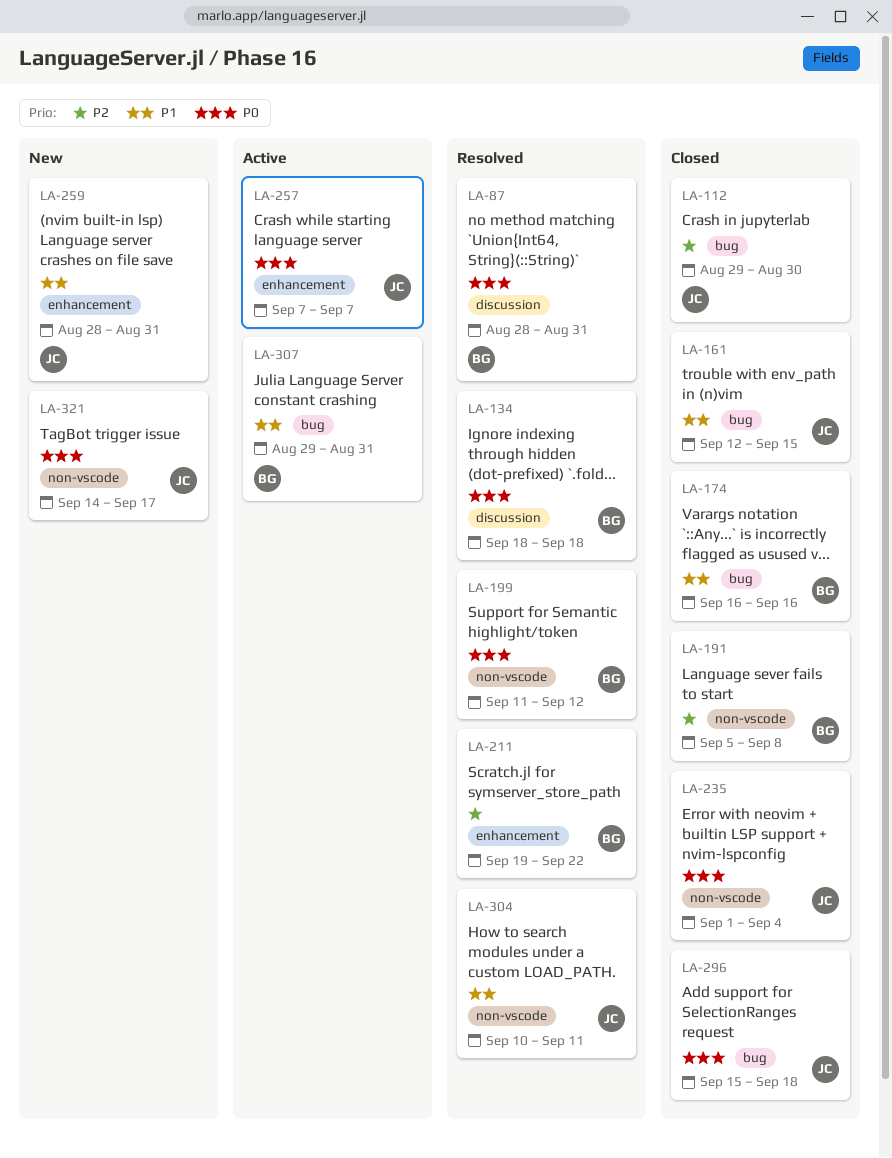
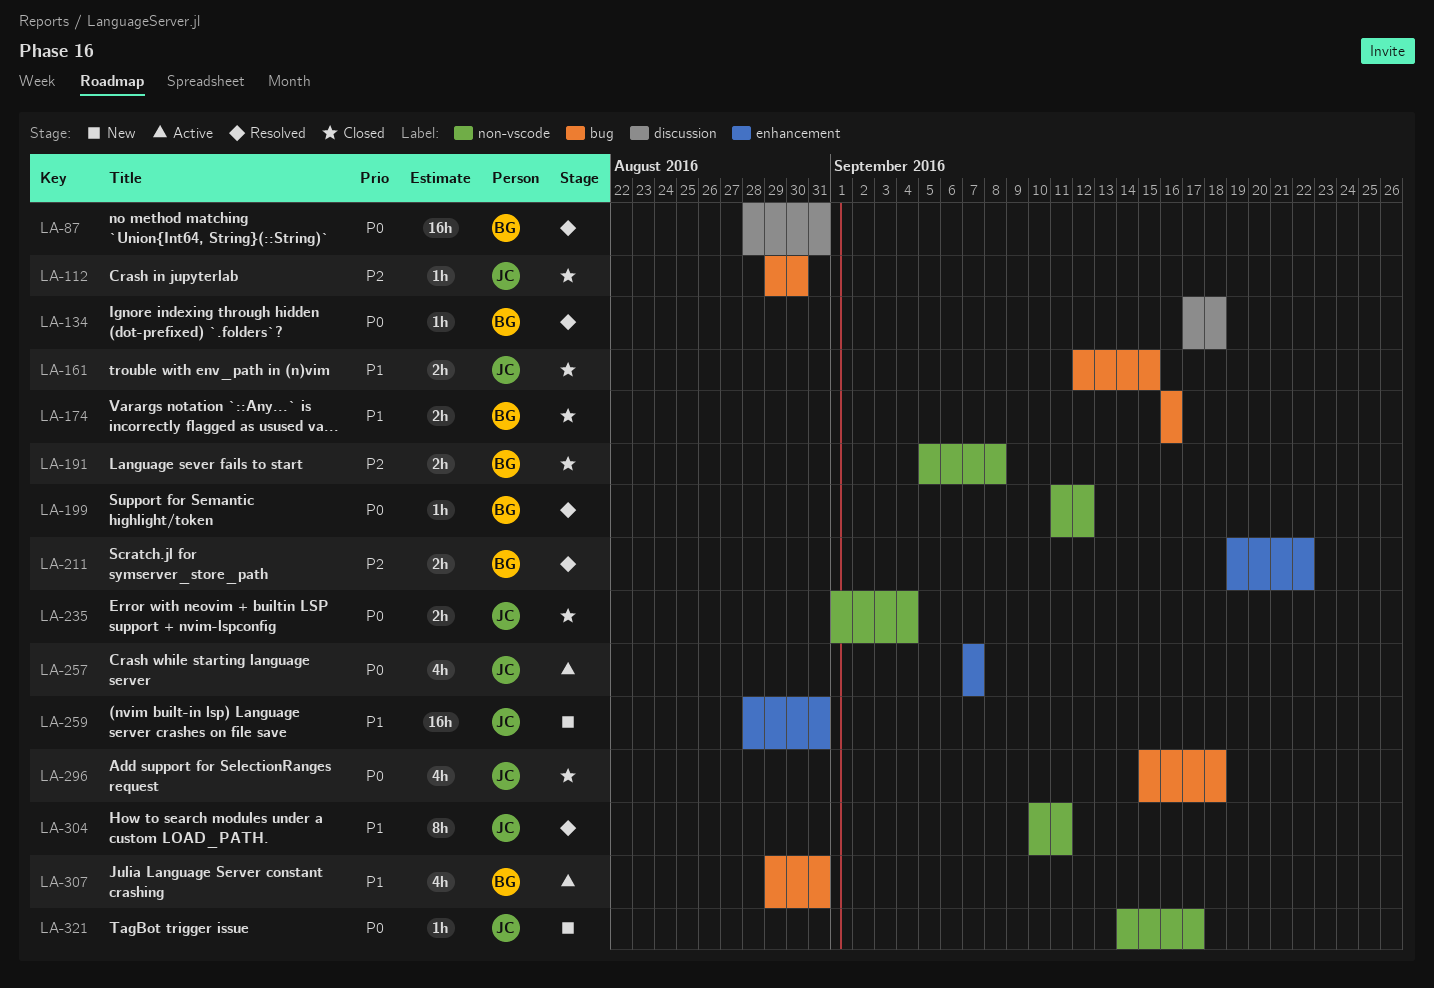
LA-134, start: Sep 18 -> Sep 17

